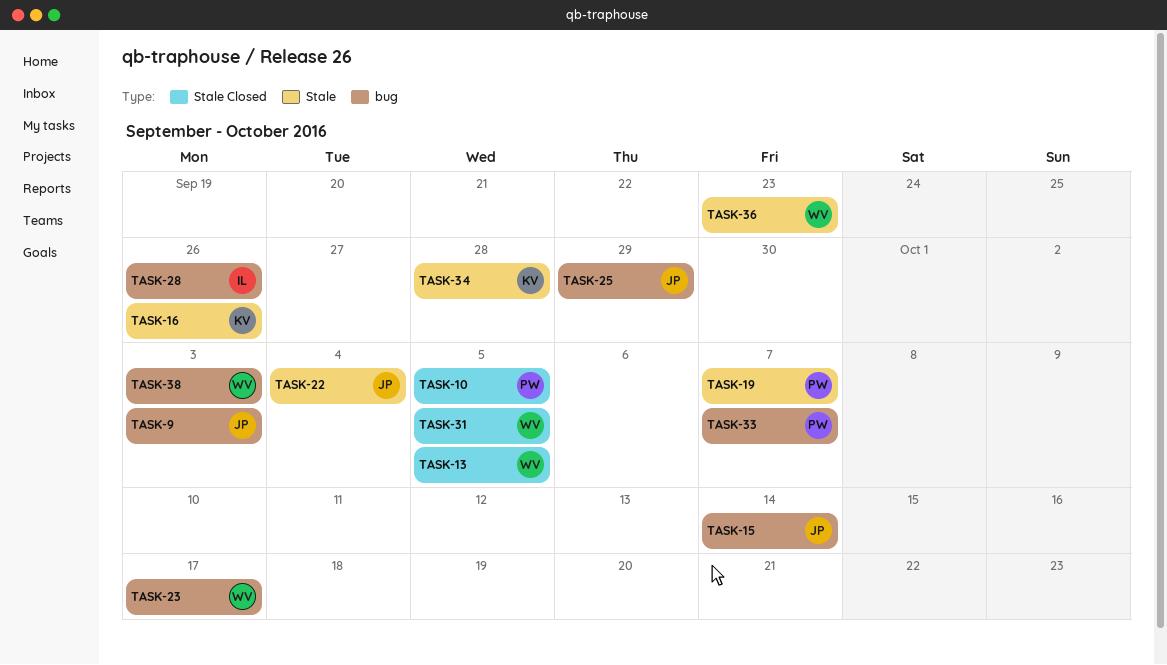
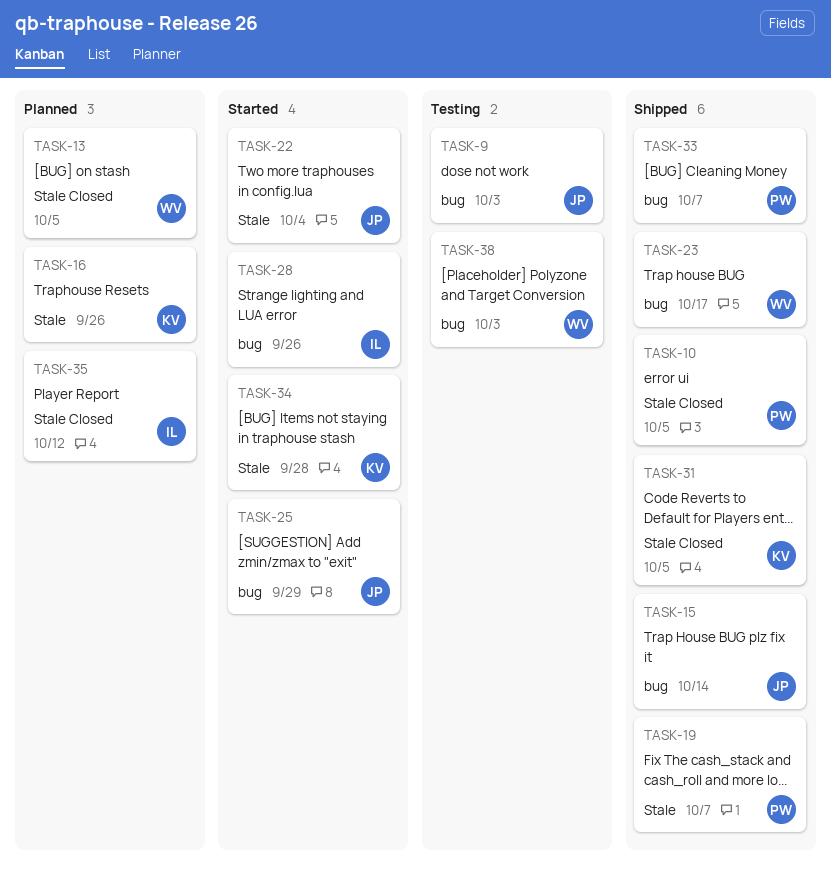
TASK-31, owner: WV -> KV
TASK-35: none -> present
TASK-36: present -> none

